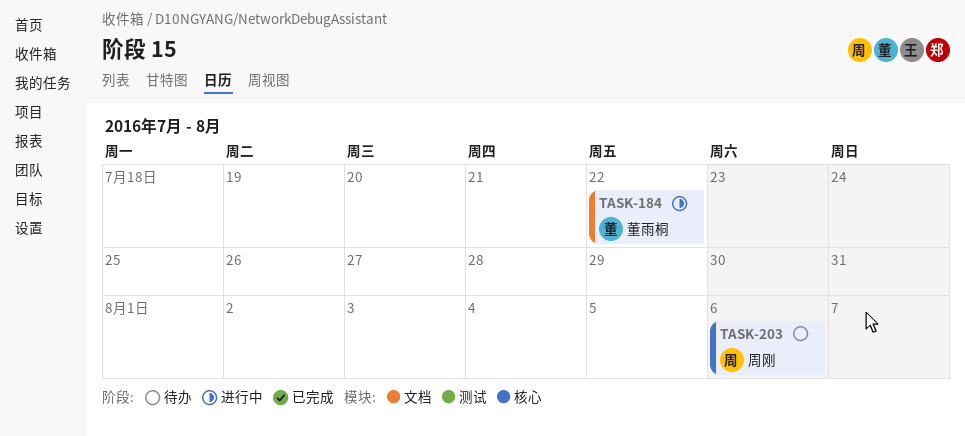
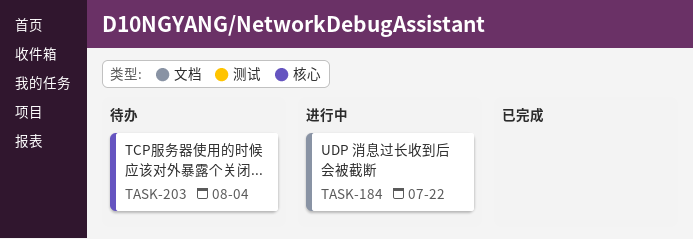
TASK-203, due: Aug 6 -> Aug 4

